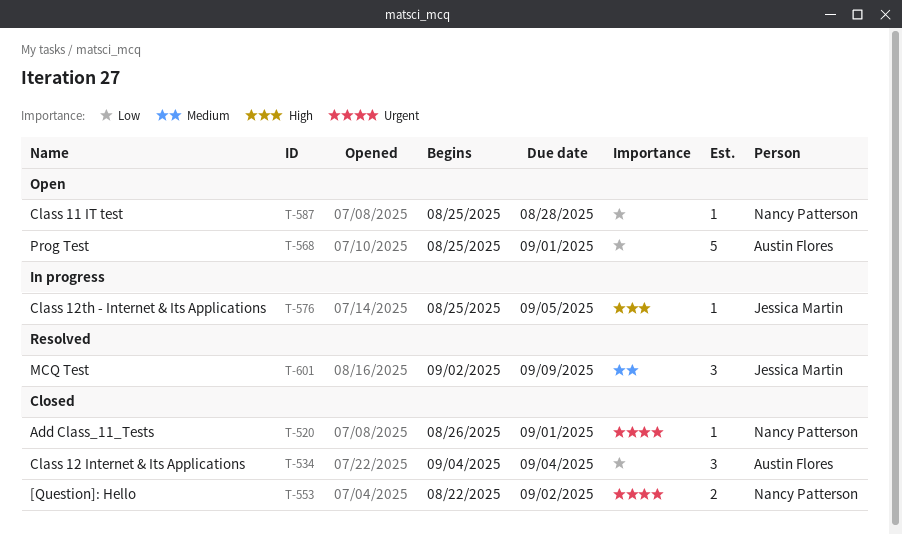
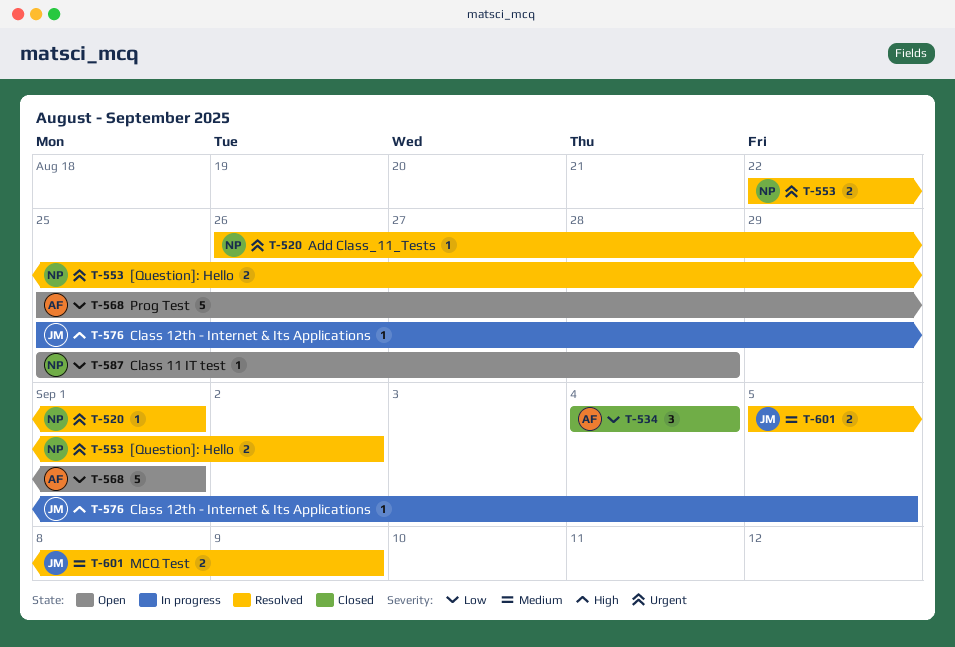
T-520, status: Closed -> Resolved
T-553, status: Closed -> Resolved
T-601, estimate: 3 -> 2
T-601, start: Sep 2 -> Sep 5

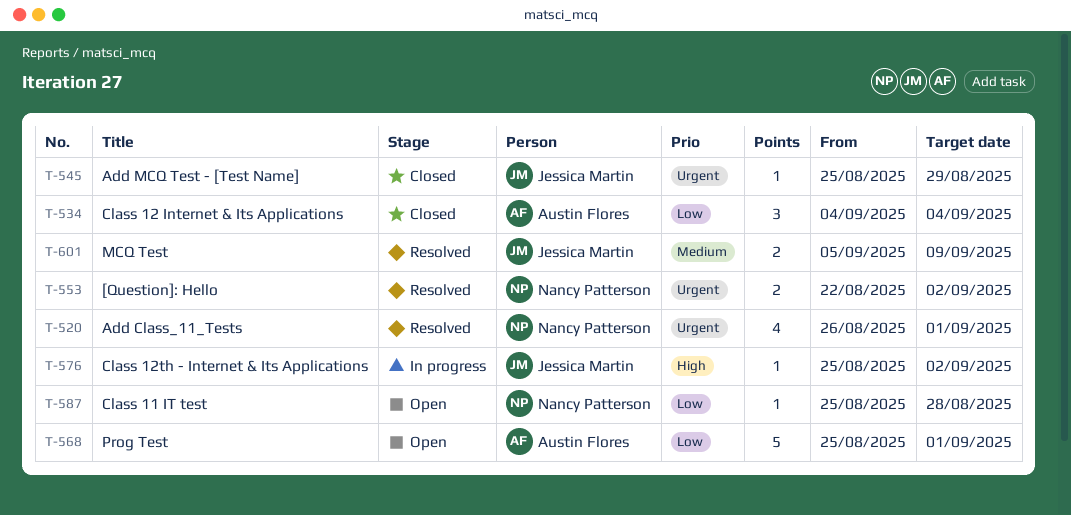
T-520, estimate: 1 -> 4
T-545: none -> present
T-576, due: Sep 5 -> Sep 2

